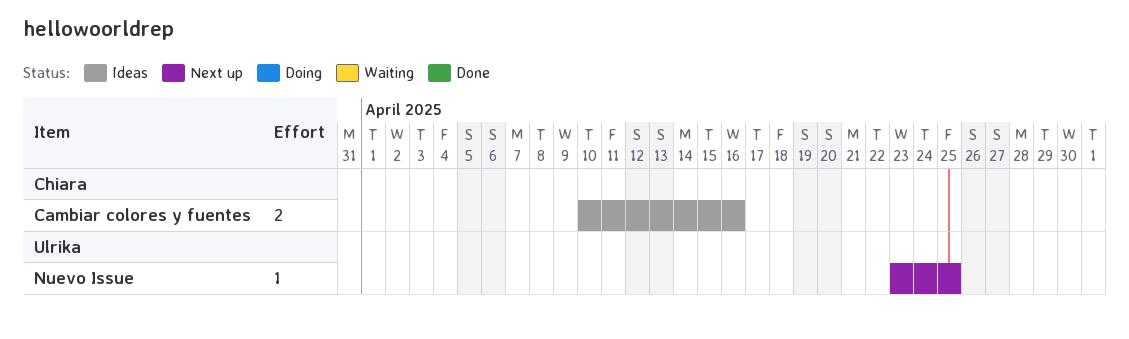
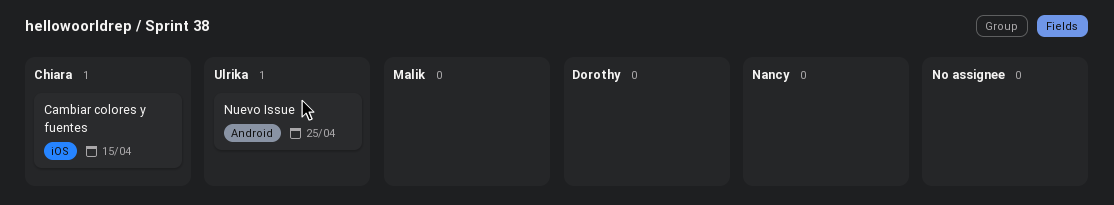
Cambiar colores y fuentes, due: Apr 16 -> Apr 15

